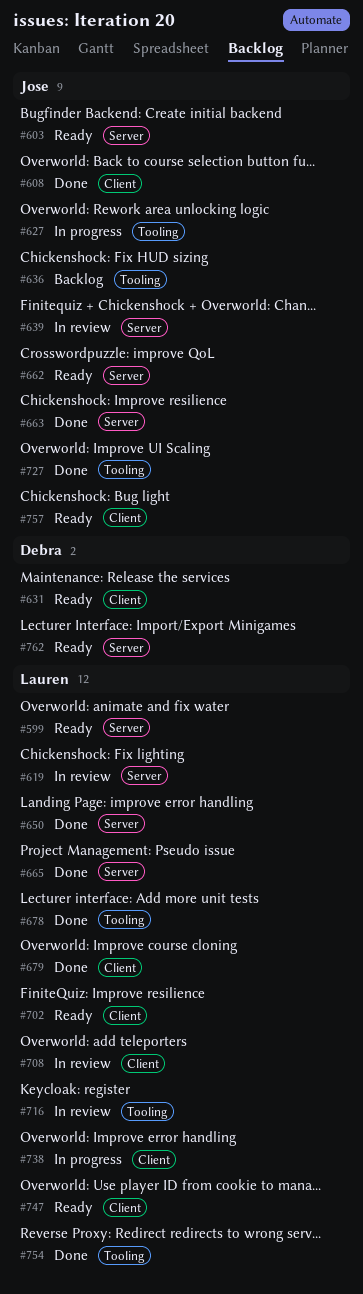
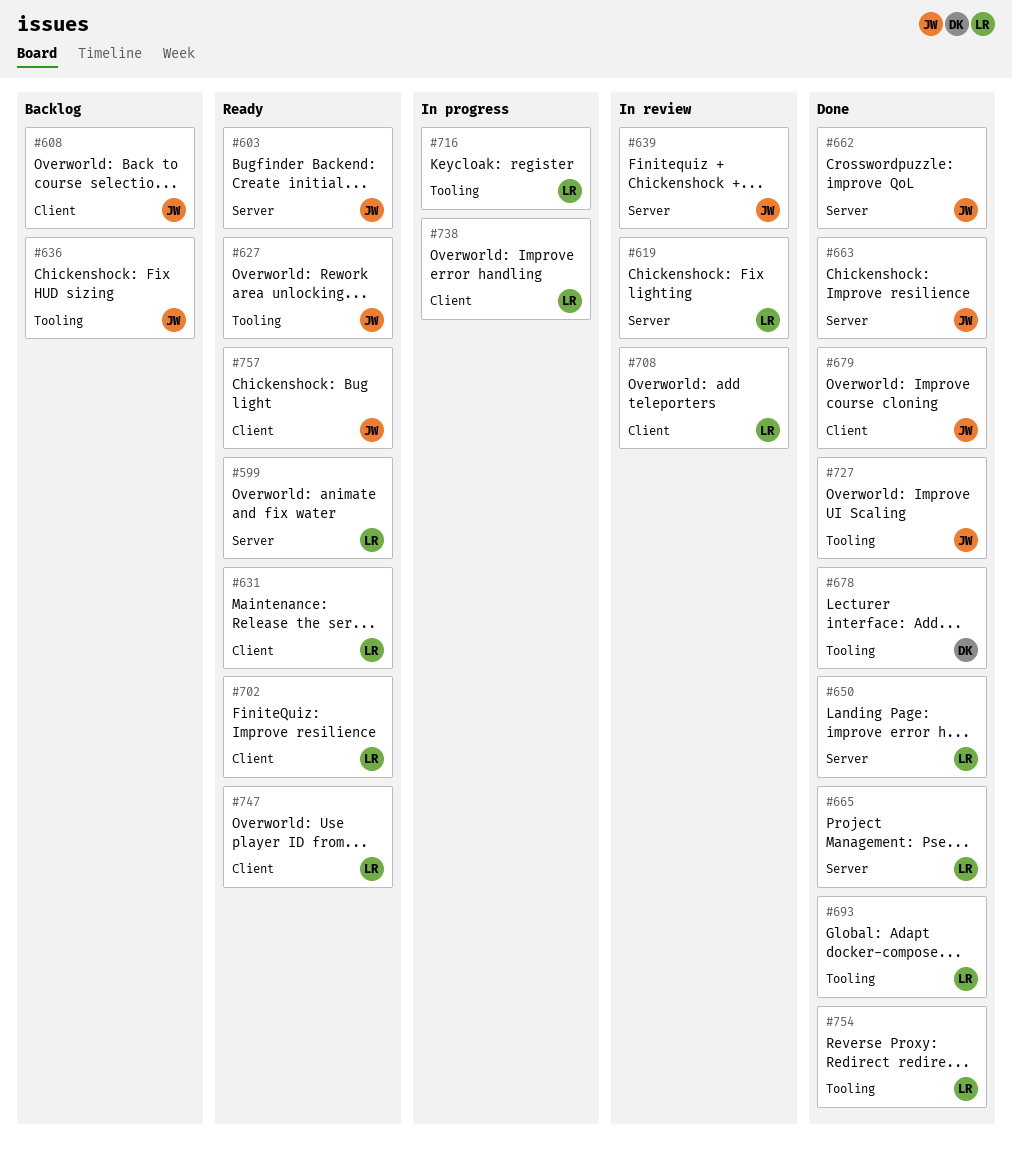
#608, status: Done -> Backlog
#627, status: In progress -> Ready
#631, owner: Debra -> Lauren
#662, status: Ready -> Done
#678, owner: Lauren -> Debra
#679, owner: Lauren -> Jose
#693: none -> present
#716, status: In review -> In progress
#762: present -> none

